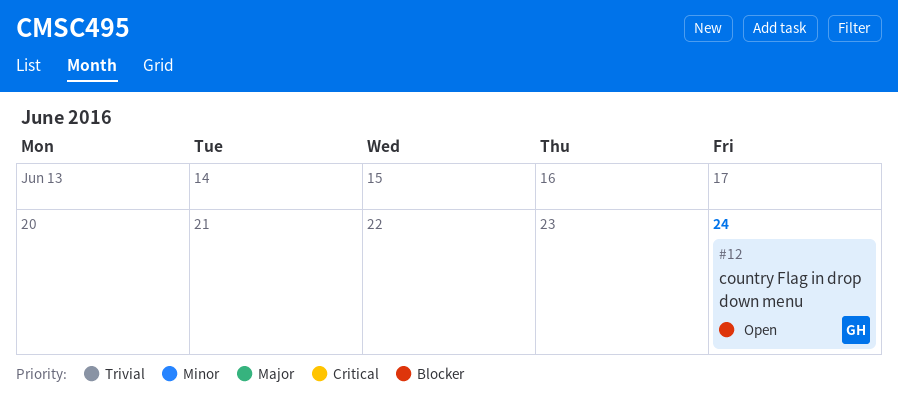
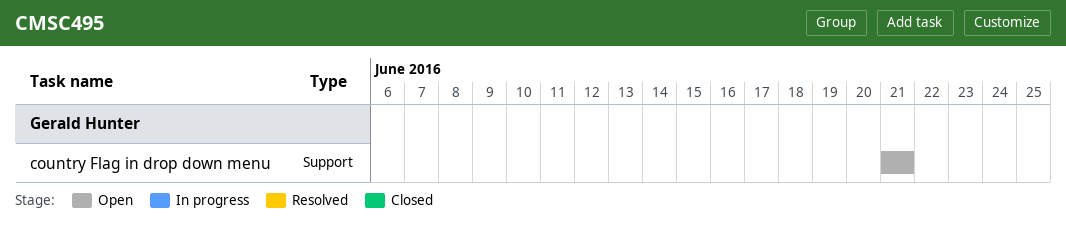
country Flag in drop down menu, due: Jun 24 -> Jun 21

